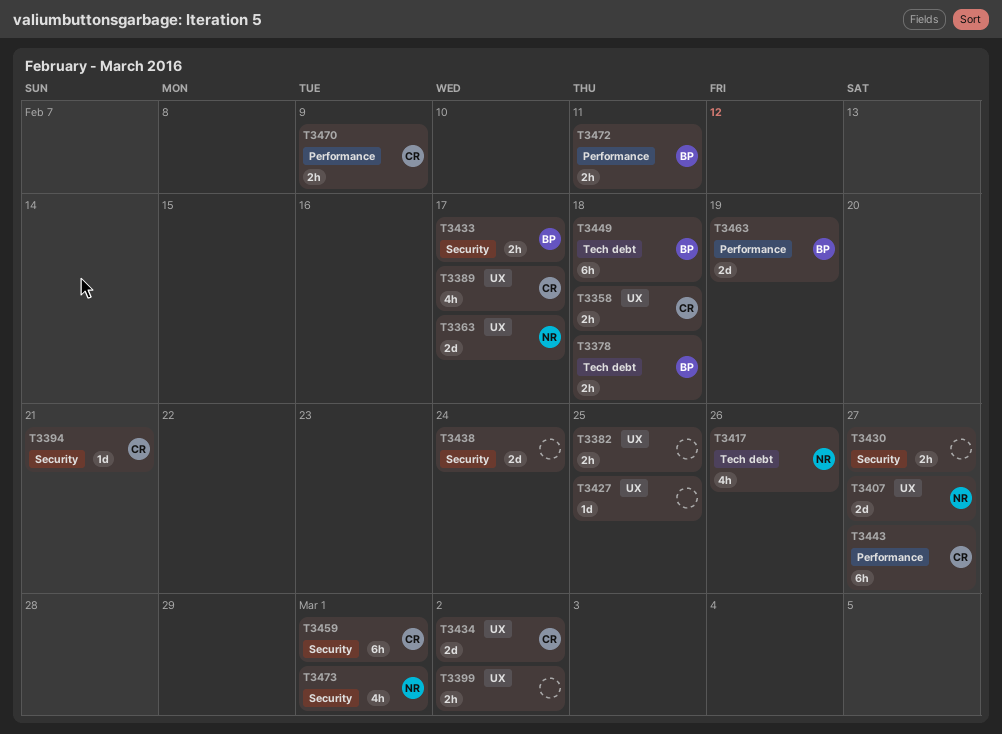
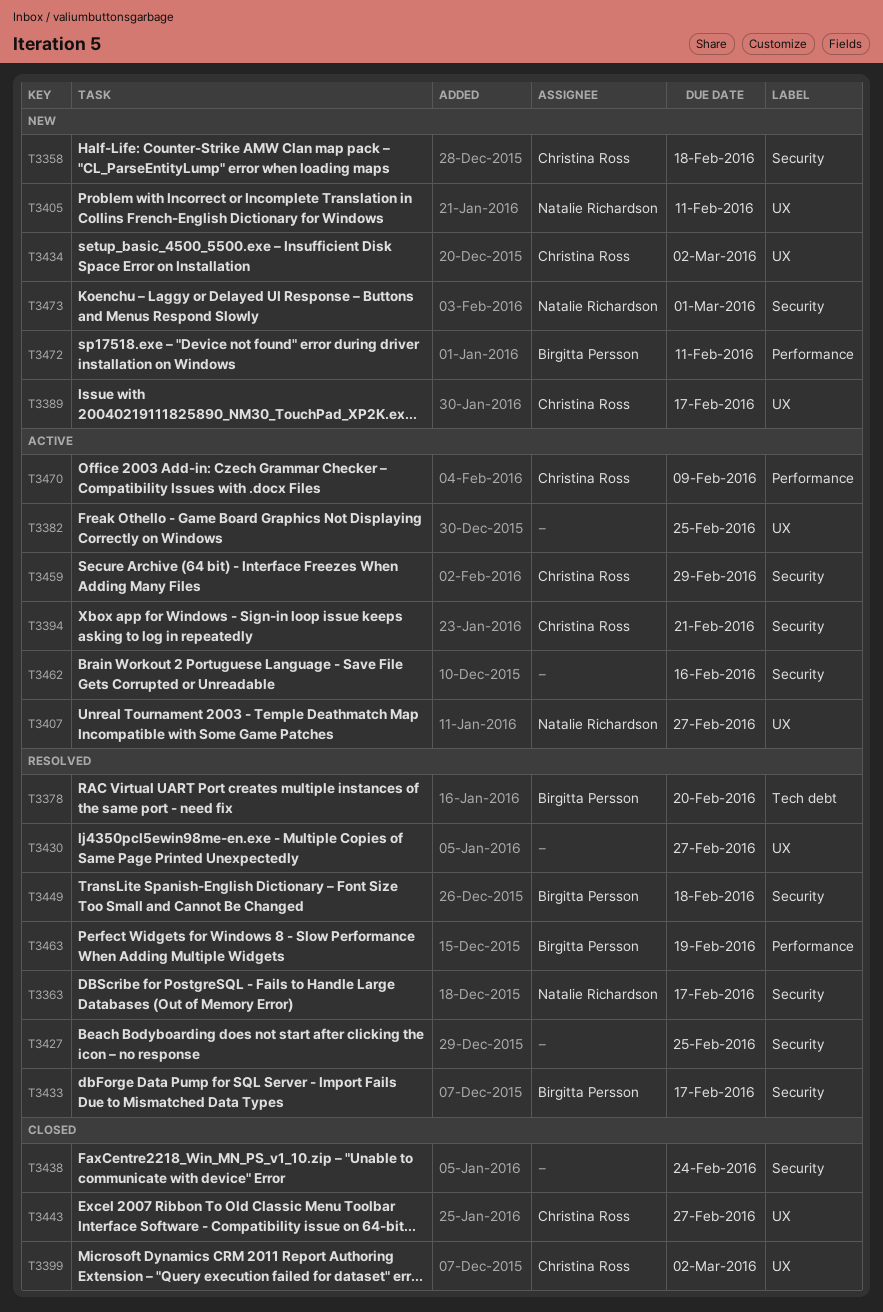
T3358, label: UX -> Security
T3363, label: UX -> Security
T3378, due: Feb 18 -> Feb 20
T3399, owner: none -> Christina Ross
T3405: none -> present
T3417: present -> none
T3427, label: UX -> Security
T3430, label: Security -> UX
T3443, label: Performance -> UX
T3449, label: Tech debt -> Security
T3459, due: Mar 1 -> Feb 29
T3462: none -> present

